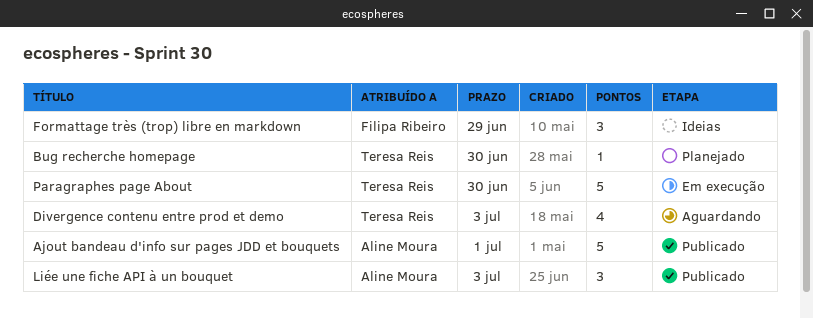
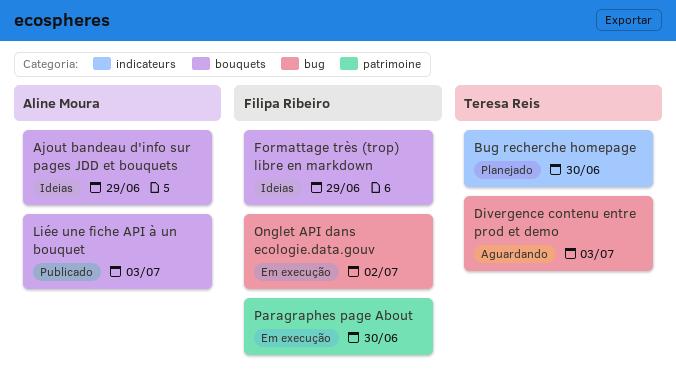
Ajout bandeau d'info sur pages JDD et bouquets, status: Publicado -> Ideias
Ajout bandeau d'info sur pages JDD et bouquets, due: Jul 1 -> Jun 29
Onglet API dans ecologie.data.gouv: none -> present
Paragraphes page About, owner: Teresa Reis -> Filipa Ribeiro

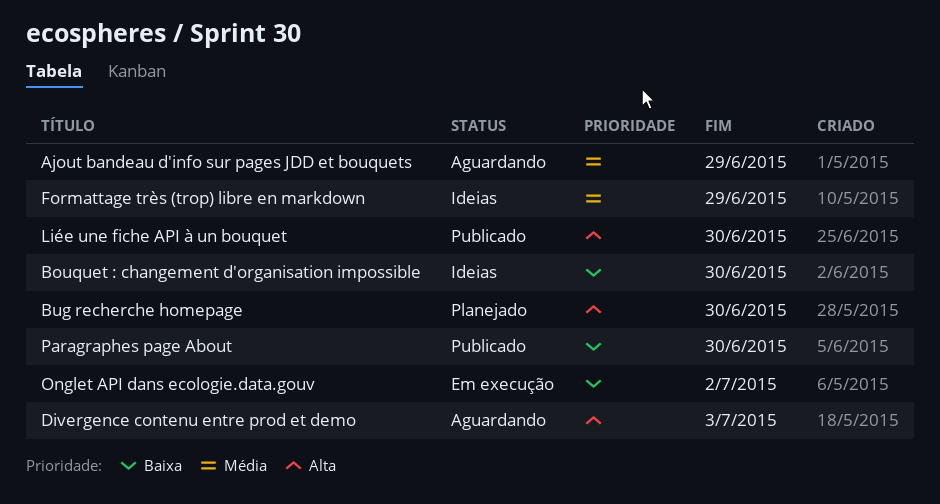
Ajout bandeau d'info sur pages JDD et bouquets, status: Ideias -> Aguardando
Bouquet : changement d'organisation impossible: none -> present
Liée une fiche API à un bouquet, due: Jul 3 -> Jun 30
Paragraphes page About, status: Em execução -> Publicado

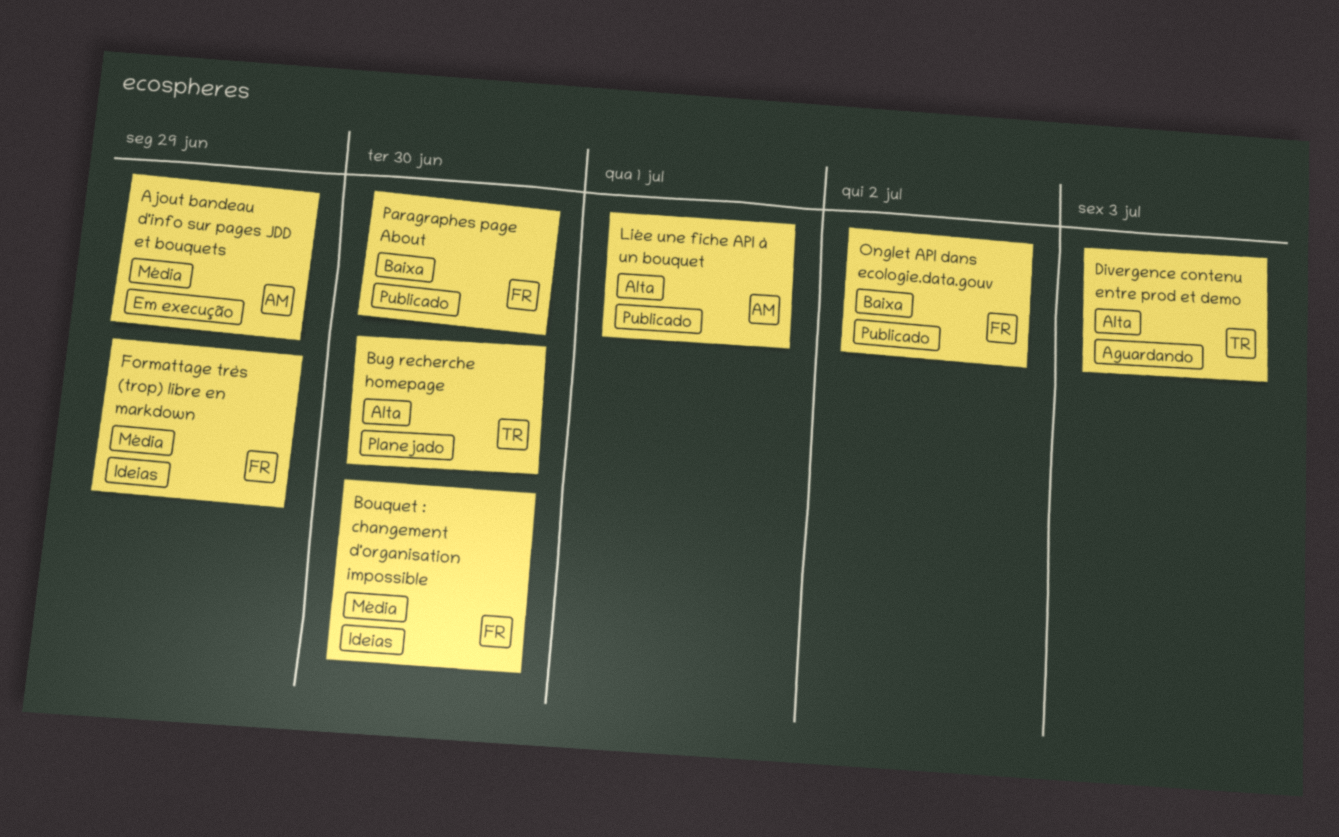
Ajout bandeau d'info sur pages JDD et bouquets, status: Aguardando -> Em execução
Bouquet : changement d'organisation impossible, priority: Baixa -> Média
Liée une fiche API à un bouquet, due: Jun 30 -> Jul 1
Onglet API dans ecologie.data.gouv, status: Em execução -> Publicado

